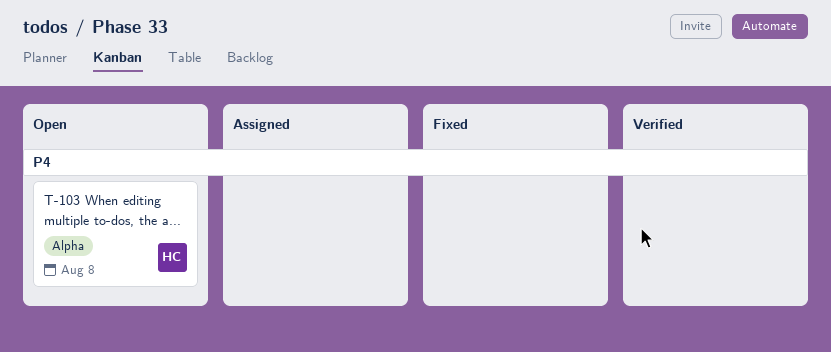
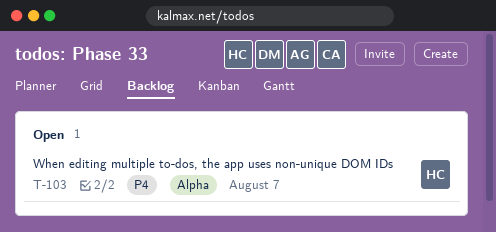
T-103, due: Aug 8 -> Aug 7

